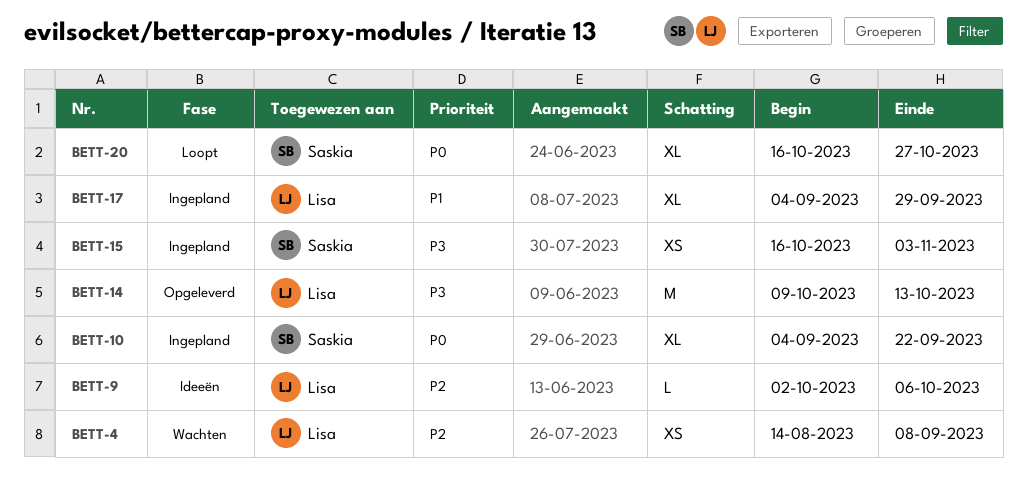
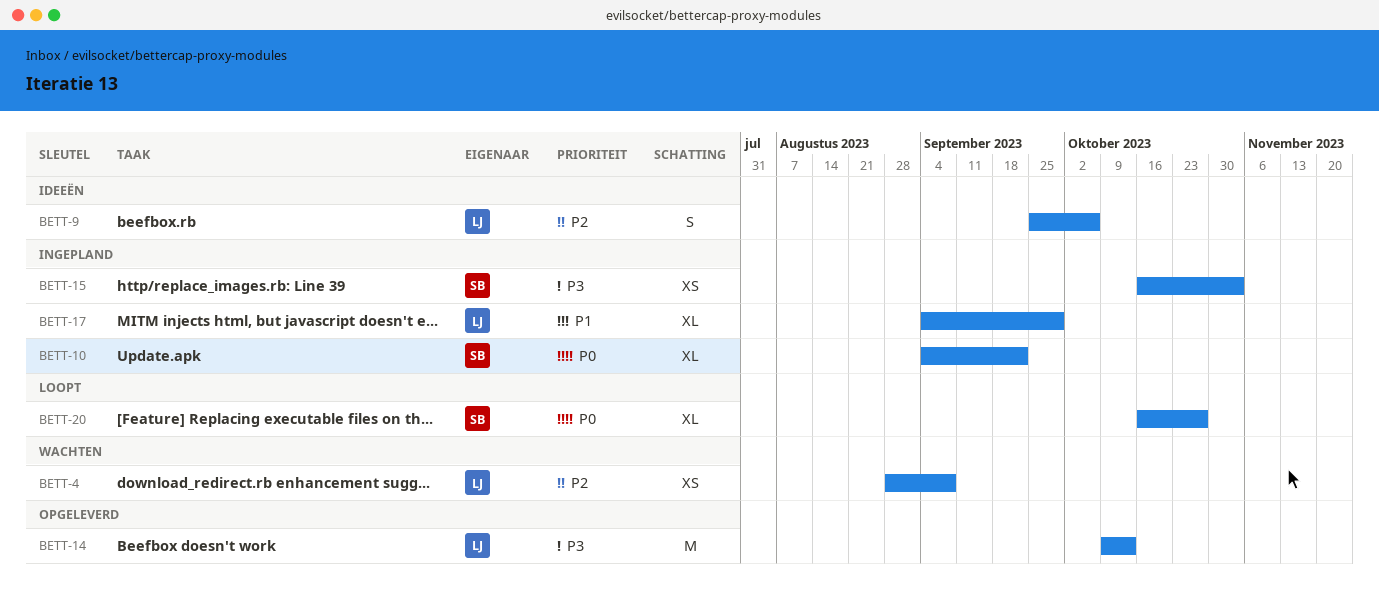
BETT-4, start: Aug 14 -> Aug 28
BETT-9, estimate: L -> S
BETT-9, start: Oct 2 -> Sep 25

